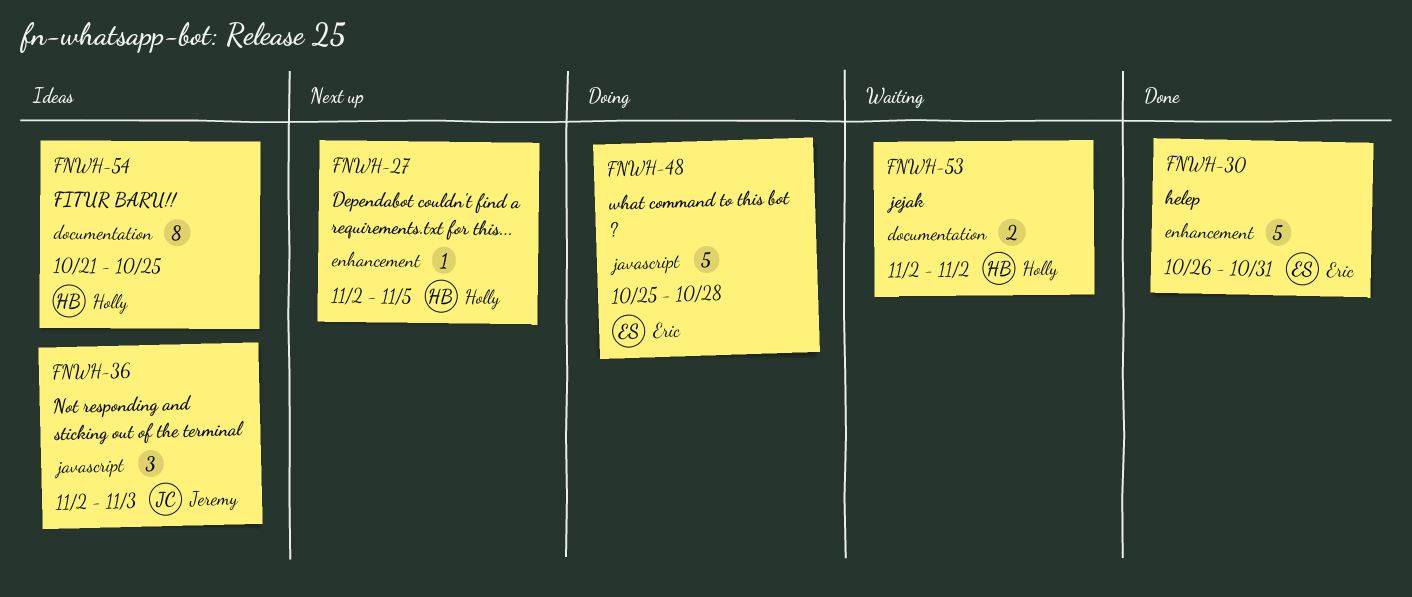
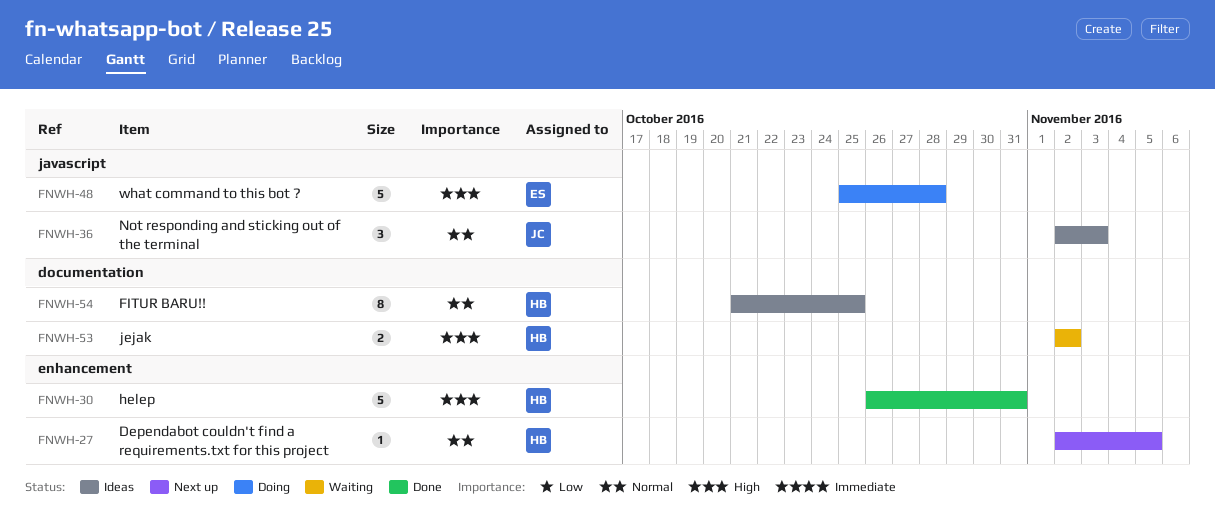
FNWH-30, owner: Eric -> Holly

